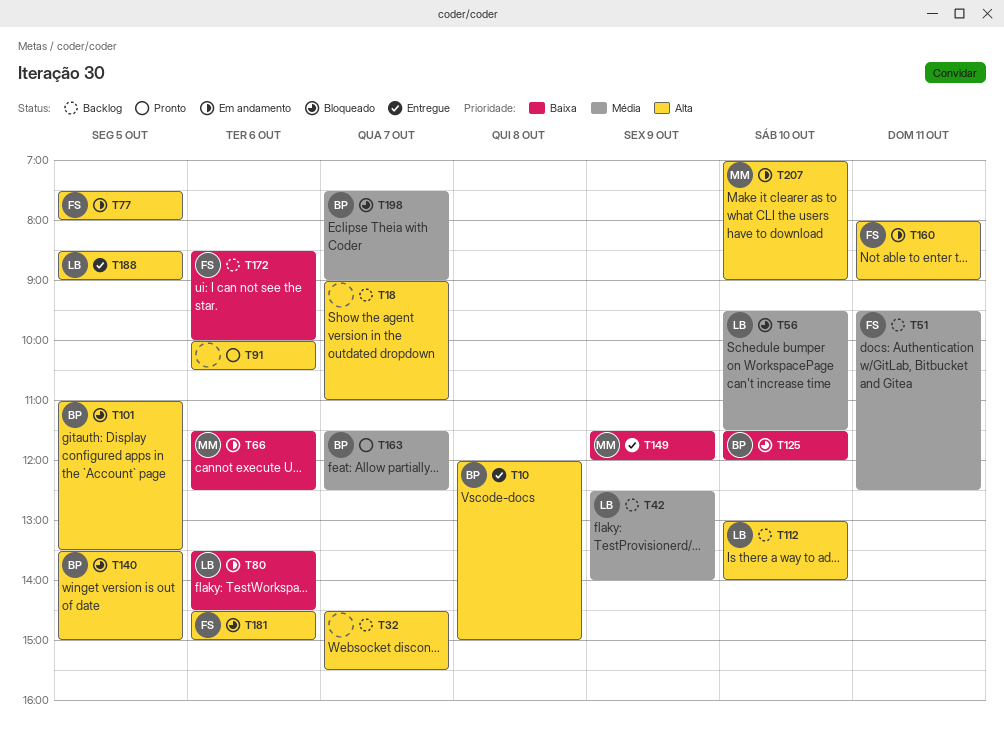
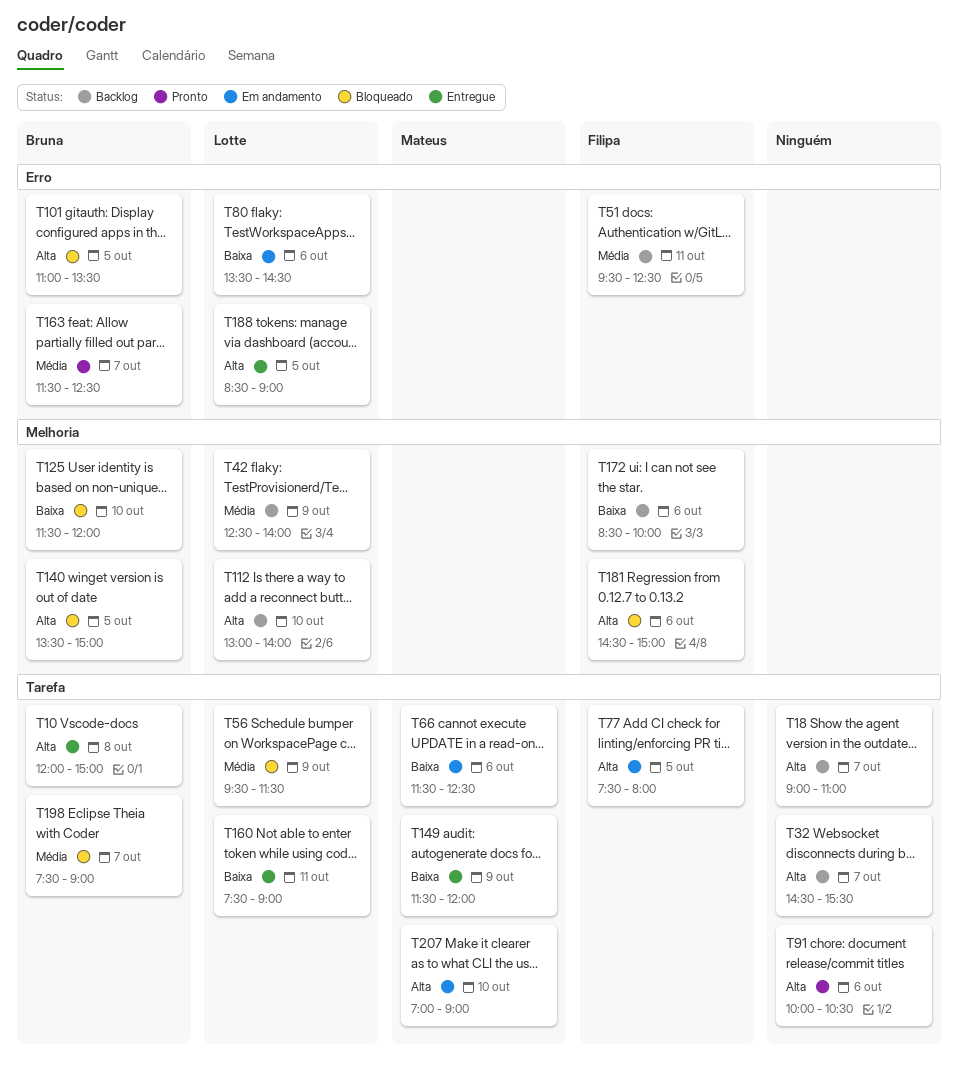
T56, day: Oct 10 -> Oct 9
T160, status: Em andamento -> Entregue
T160, owner: Filipa -> Lotte
T160, priority: Alta -> Baixa
T160, begins: 08:00 -> 07:30

